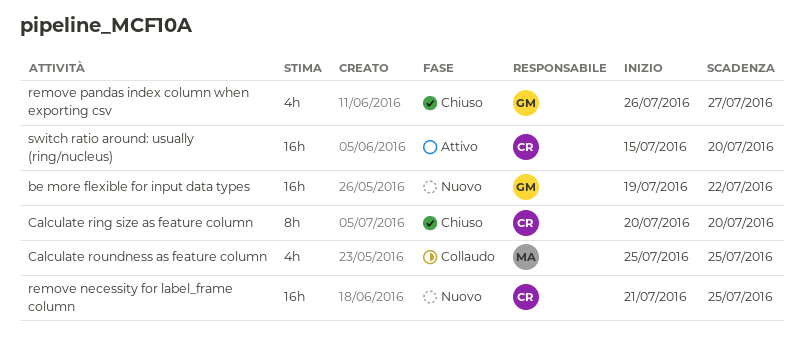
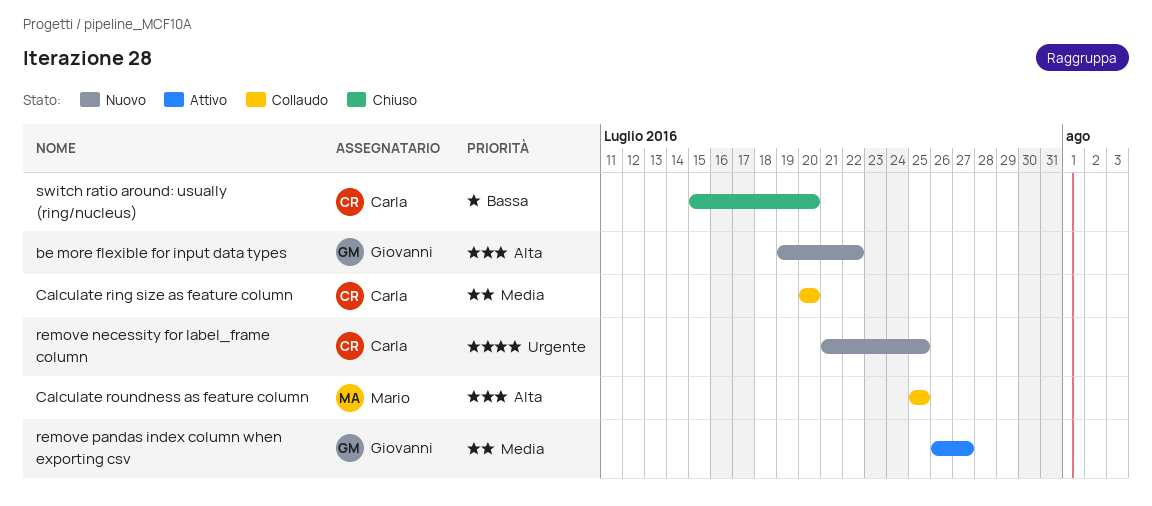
Calculate ring size as feature column, status: Chiuso -> Collaudo
remove pandas index column when exporting csv, status: Chiuso -> Attivo
switch ratio around: usually (ring/nucleus), status: Attivo -> Chiuso

